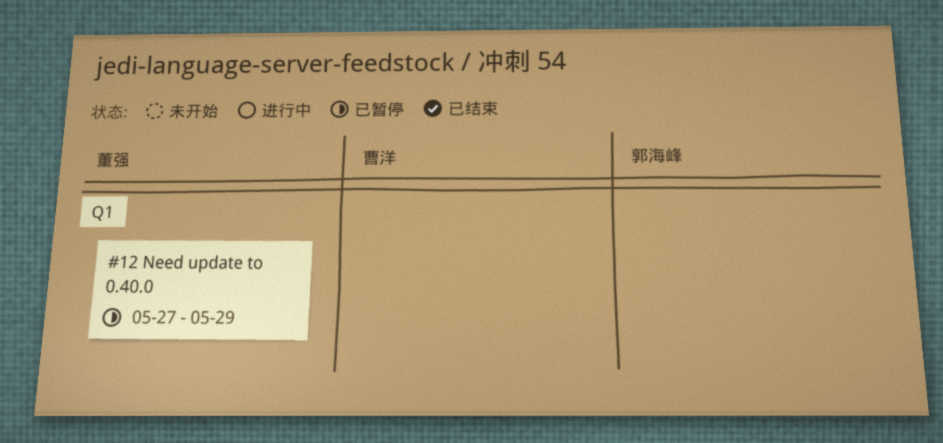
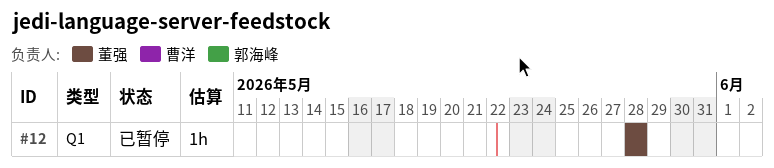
#12, start: May 27 -> May 28
#12, due: May 29 -> May 28

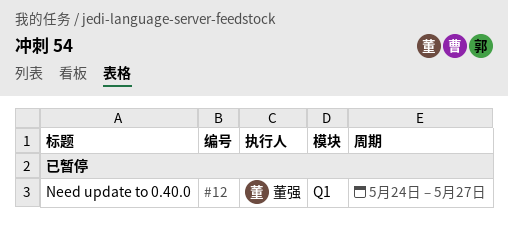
#12, start: May 28 -> May 24
#12, due: May 28 -> May 27

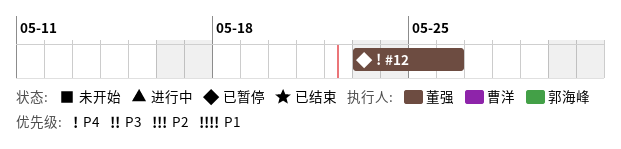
#12, start: May 24 -> May 23
#12, due: May 27 -> May 26

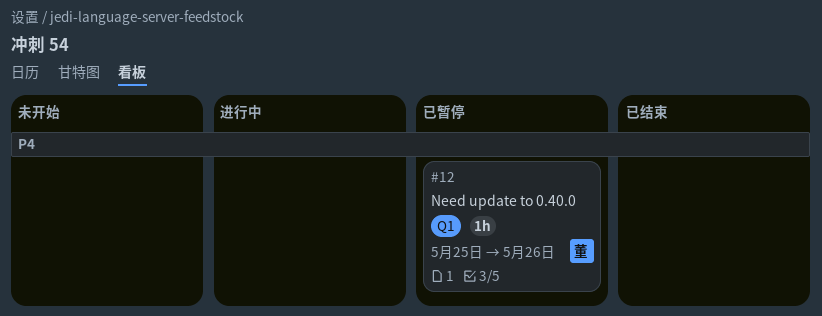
#12, start: May 23 -> May 25

